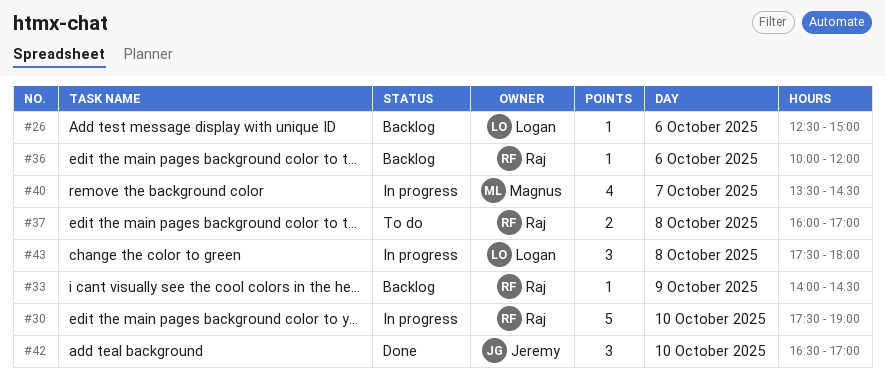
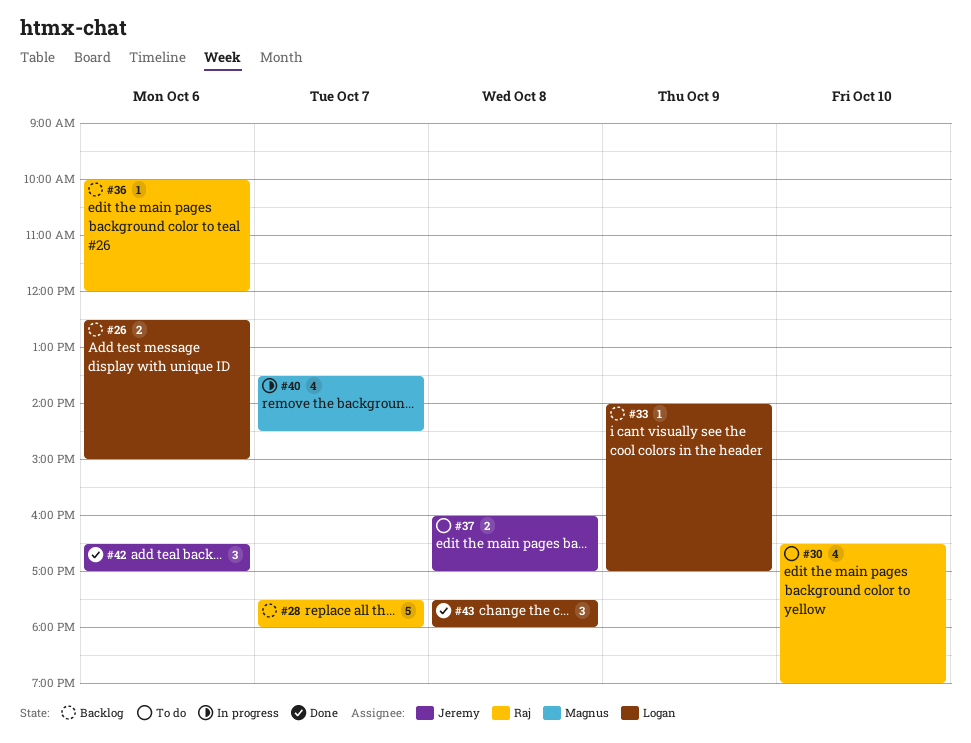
#26, estimate: 1 -> 2
#28: none -> present
#30, status: In progress -> To do
#30, estimate: 5 -> 4
#30, begins: 17:30 -> 16:30
#33, owner: Raj -> Logan
#33, ends: 14:30 -> 17:00
#37, owner: Raj -> Jeremy
#42, day: Oct 10 -> Oct 6
#43, status: In progress -> Done

